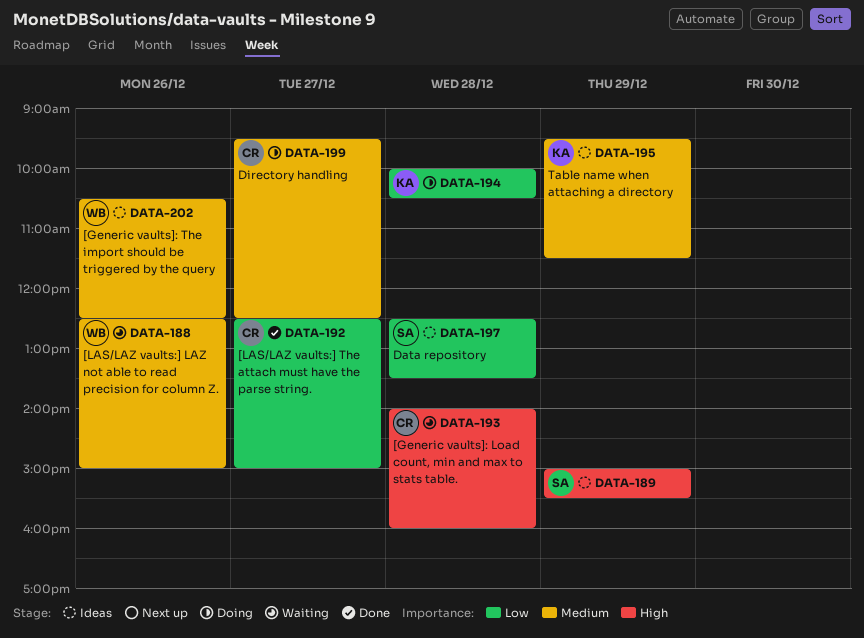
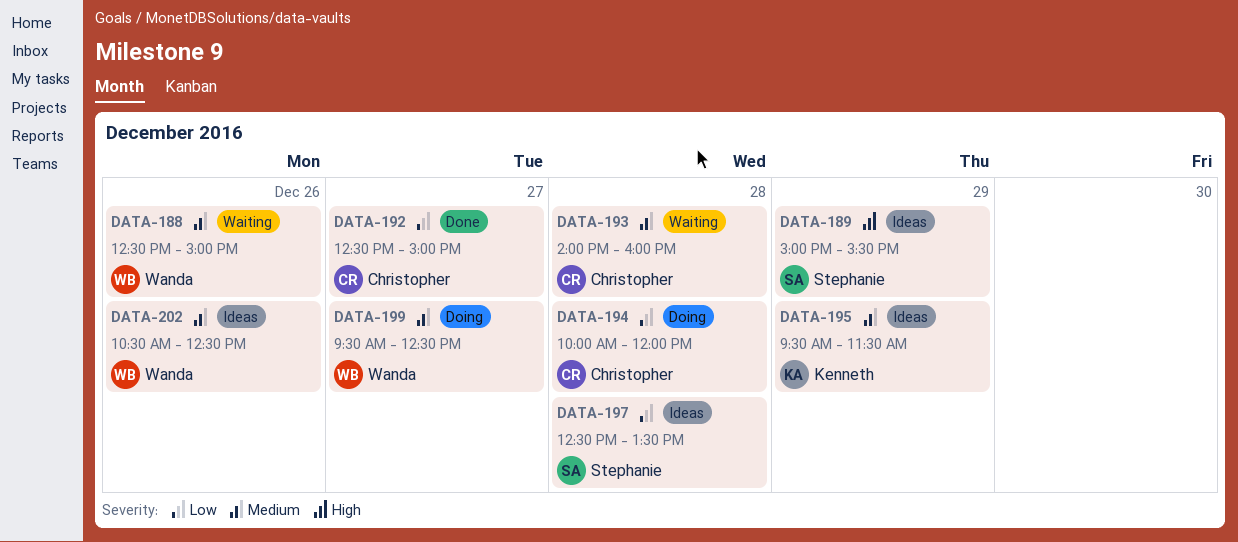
DATA-193, priority: High -> Medium
DATA-194, owner: Kenneth -> Christopher
DATA-194, ends: 10:30 -> 12:00
DATA-199, owner: Christopher -> Wanda

